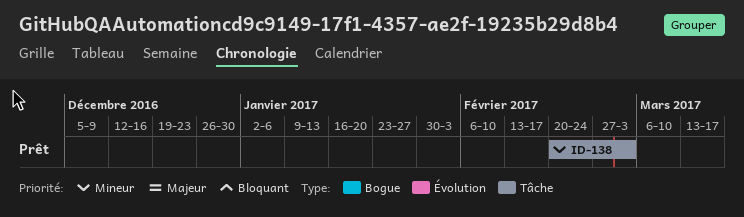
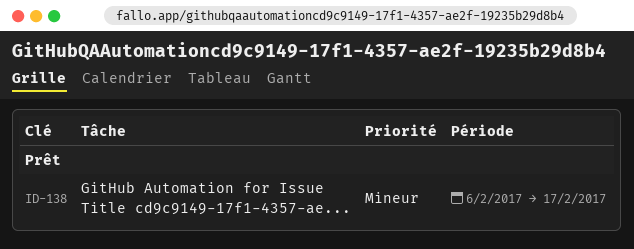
ID-138, start: Feb 20 -> Feb 6
ID-138, due: Mar 3 -> Feb 17

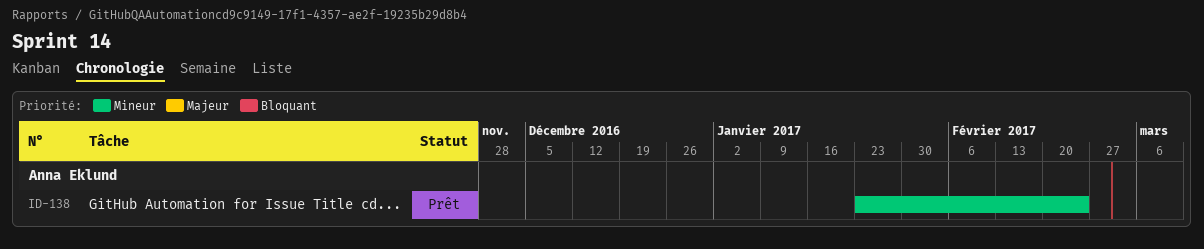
ID-138, start: Feb 6 -> Jan 23
ID-138, due: Feb 17 -> Feb 24

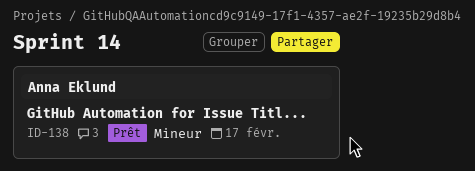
ID-138, due: Feb 24 -> Feb 17

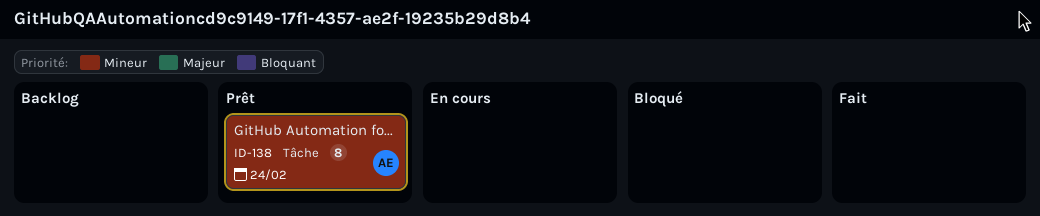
ID-138, due: Feb 17 -> Feb 24

